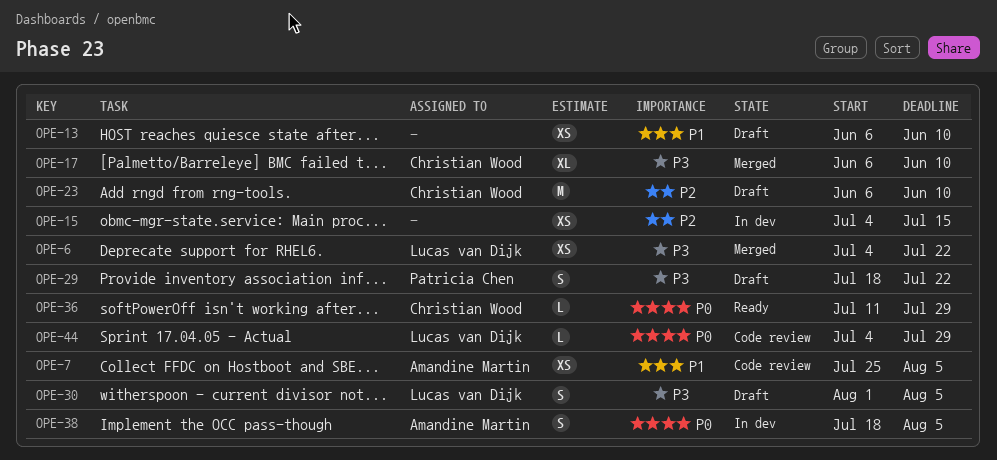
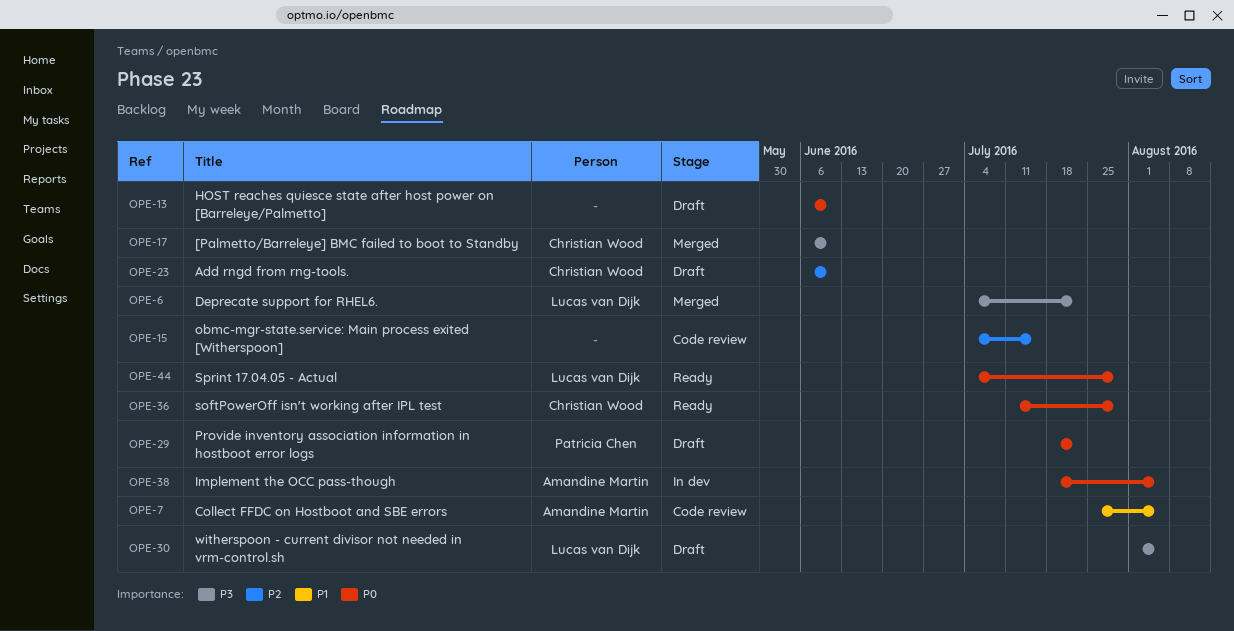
OPE-13, priority: P1 -> P0
OPE-15, status: In dev -> Code review
OPE-29, priority: P3 -> P0
OPE-44, status: Code review -> Ready

